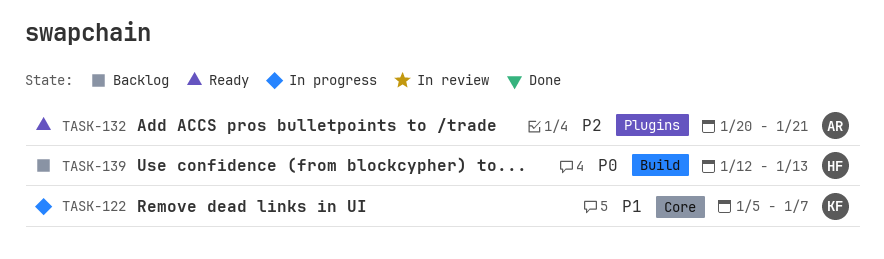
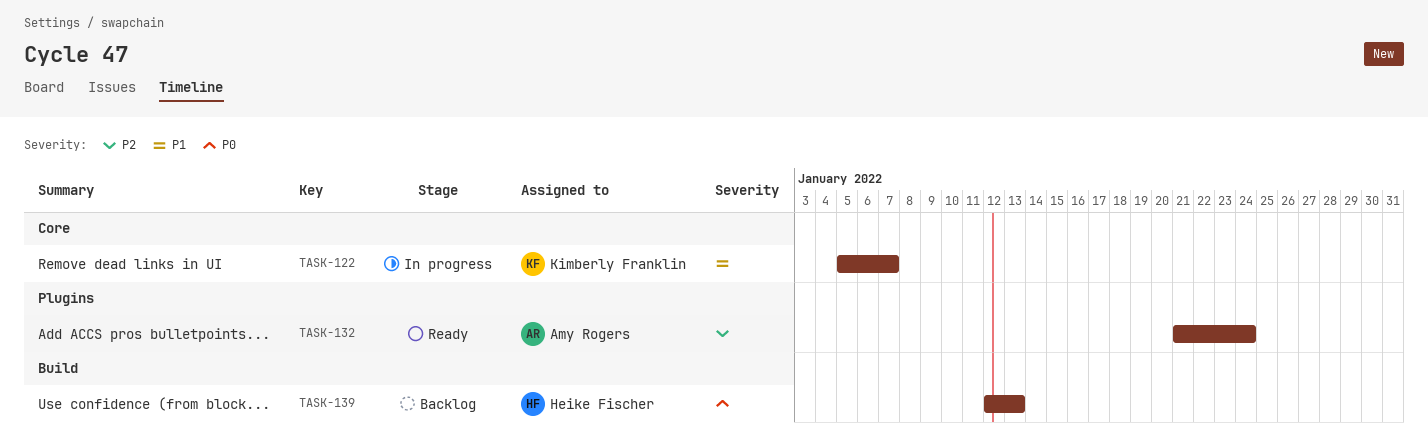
TASK-132, start: Jan 20 -> Jan 21
TASK-132, due: Jan 21 -> Jan 24

